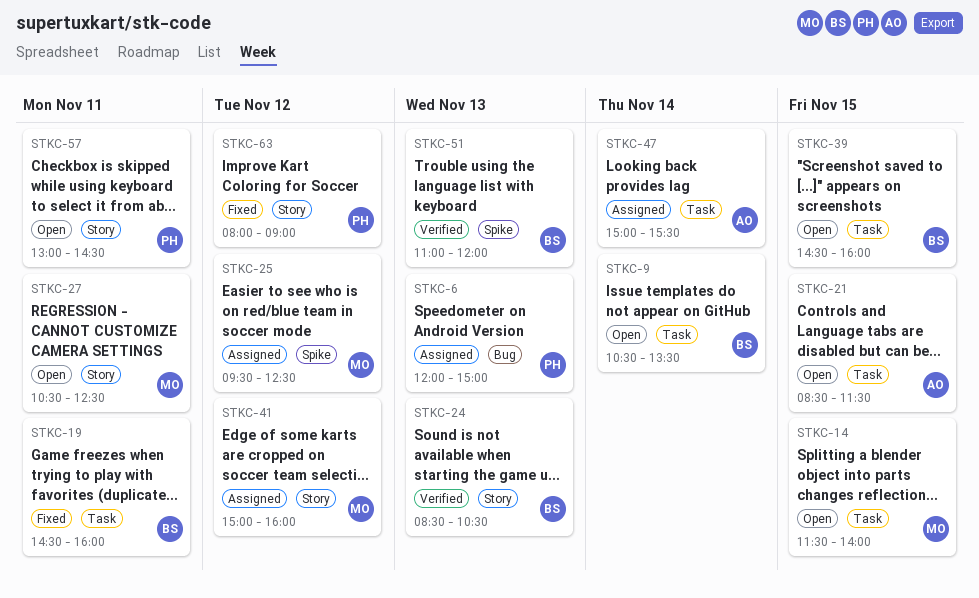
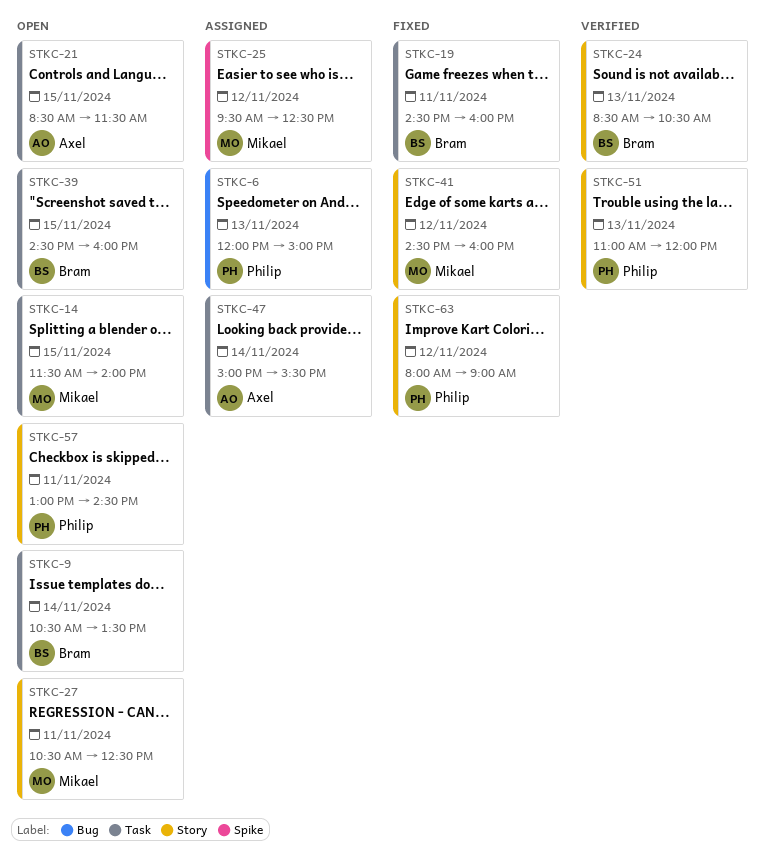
STKC-41, status: Assigned -> Fixed
STKC-41, begins: 15:00 -> 14:30
STKC-51, owner: Bram -> Philip
STKC-51, label: Spike -> Story

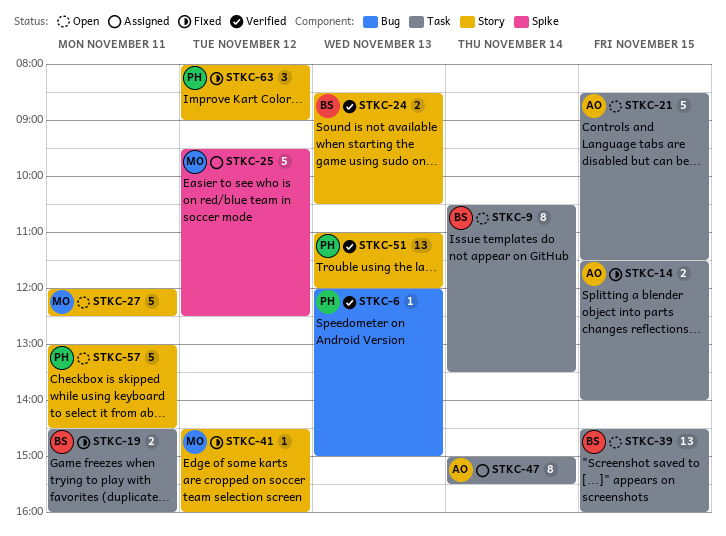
STKC-6, status: Assigned -> Verified
STKC-14, status: Open -> Fixed
STKC-14, owner: Mikael -> Axel
STKC-27, begins: 10:30 -> 12:00

